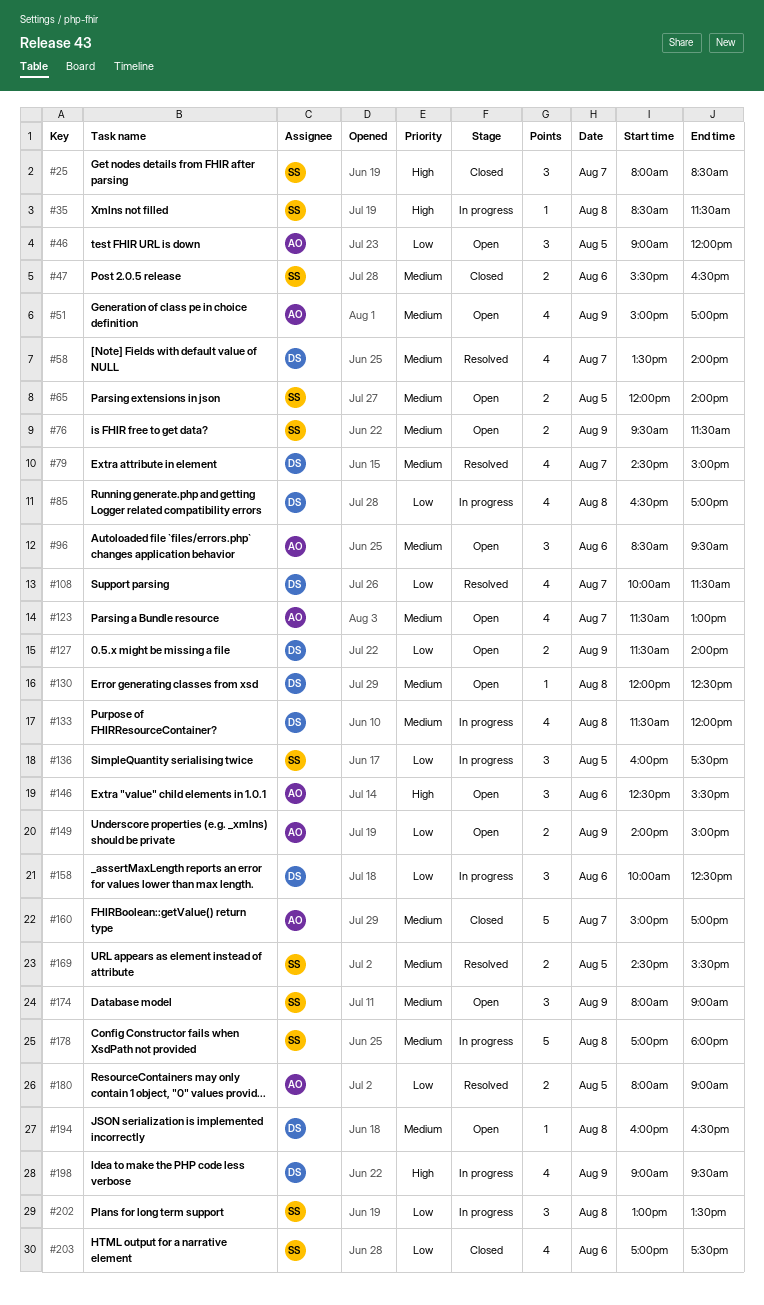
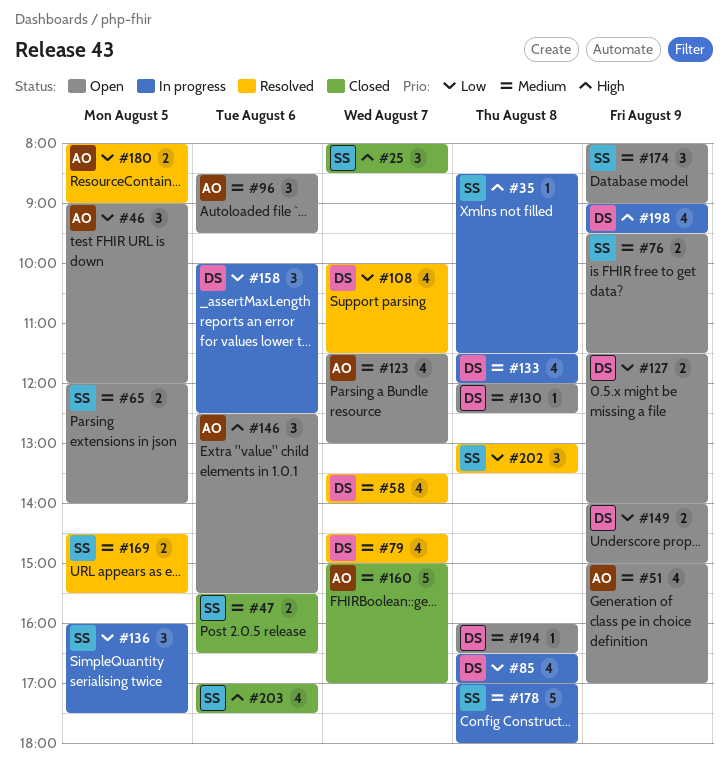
#149, owner: AO -> DS
#202, status: In progress -> Resolved
#203, priority: Low -> High

